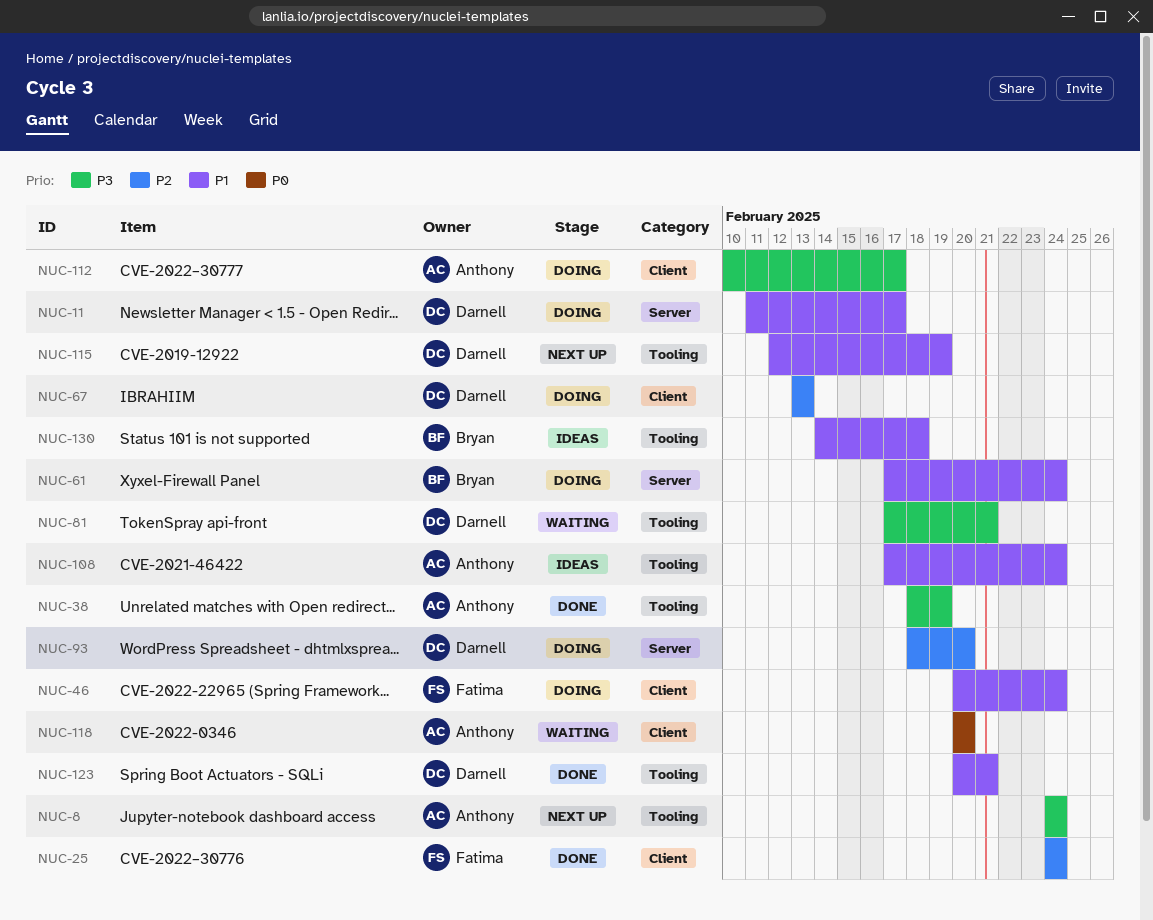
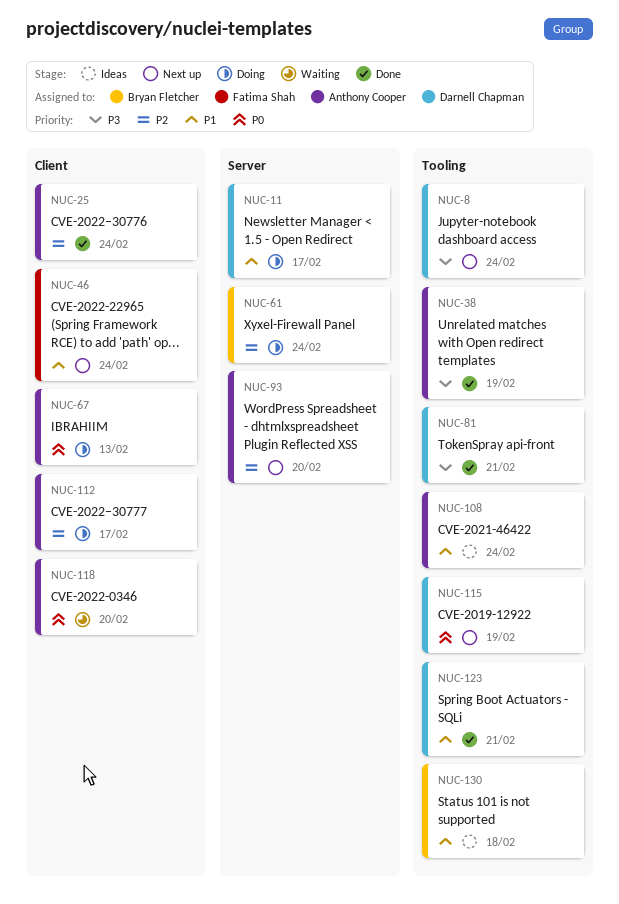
NUC-8, owner: Anthony Cooper -> Darnell Chapman
NUC-25, owner: Fatima Shah -> Anthony Cooper
NUC-46, status: Doing -> Next up
NUC-61, priority: P1 -> P2
NUC-67, owner: Darnell Chapman -> Anthony Cooper
NUC-67, priority: P2 -> P0
NUC-81, status: Waiting -> Done
NUC-93, status: Doing -> Next up
NUC-93, owner: Darnell Chapman -> Anthony Cooper
NUC-112, priority: P3 -> P2
NUC-115, priority: P1 -> P0

